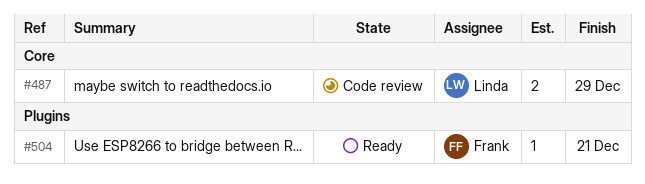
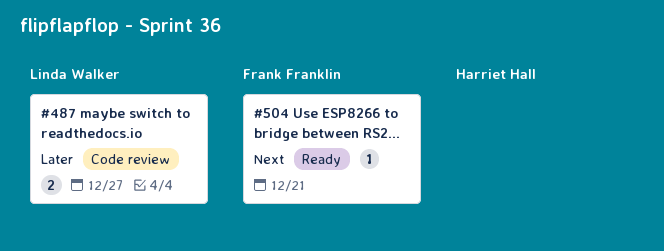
#487, due: Dec 29 -> Dec 27

